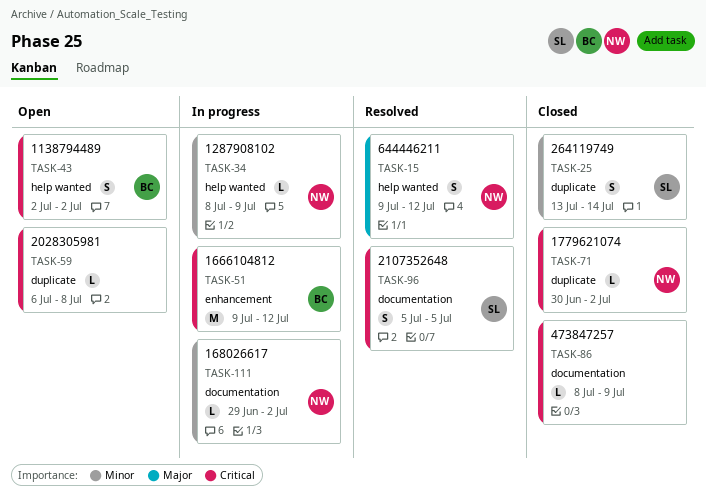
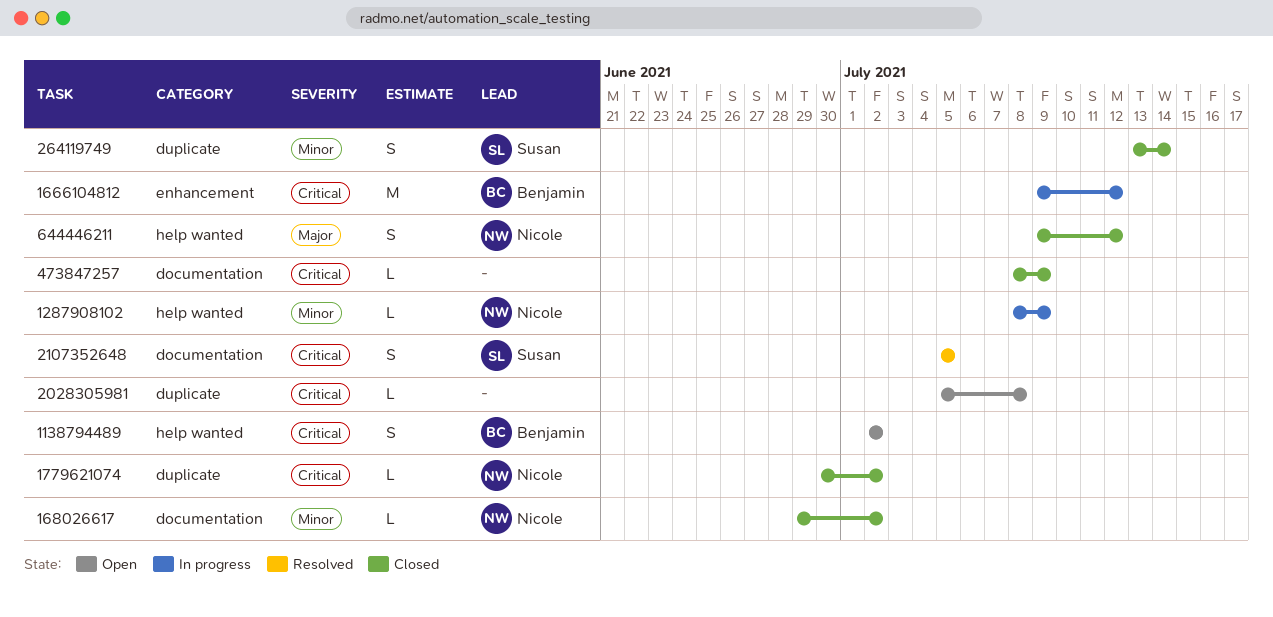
168026617, status: In progress -> Closed
2028305981, start: Jul 6 -> Jul 5
644446211, status: Resolved -> Closed

